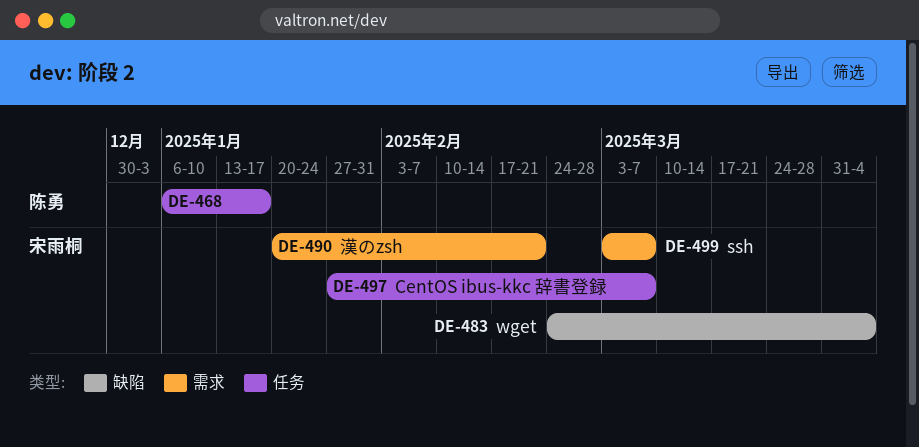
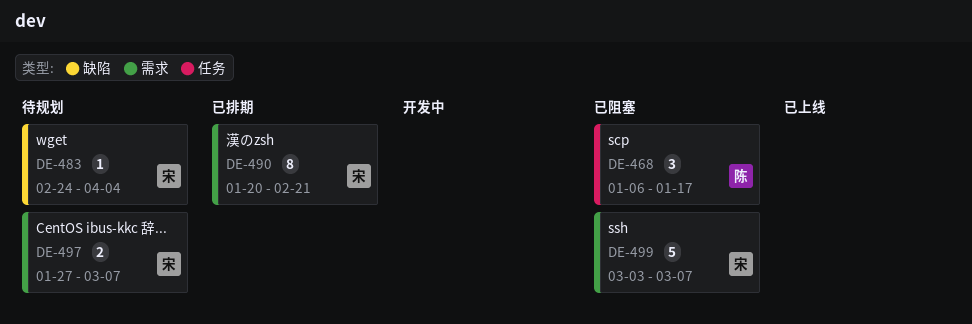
DE-497, label: 任务 -> 需求

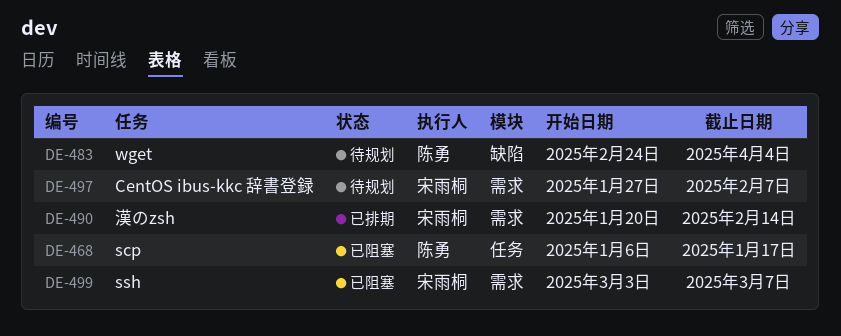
DE-483, owner: 宋雨桐 -> 陈勇
DE-490, due: Feb 21 -> Feb 14
DE-497, due: Mar 7 -> Feb 7

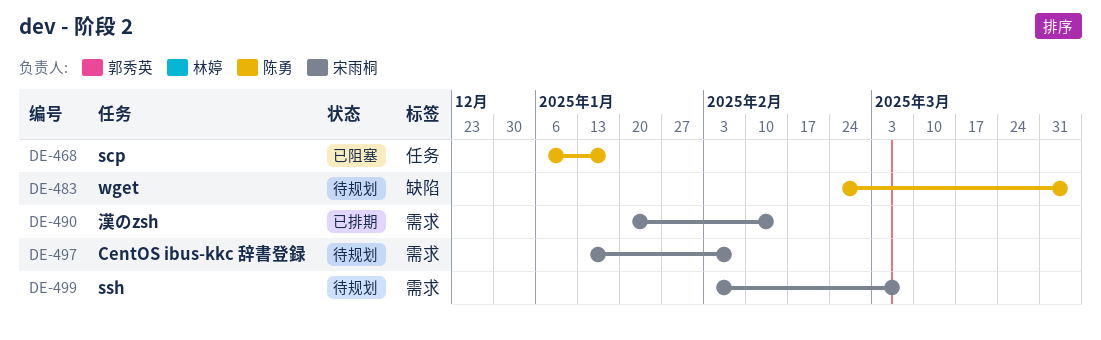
DE-497, start: Jan 27 -> Jan 13
DE-499, status: 已阻塞 -> 待规划
DE-499, start: Mar 3 -> Feb 3

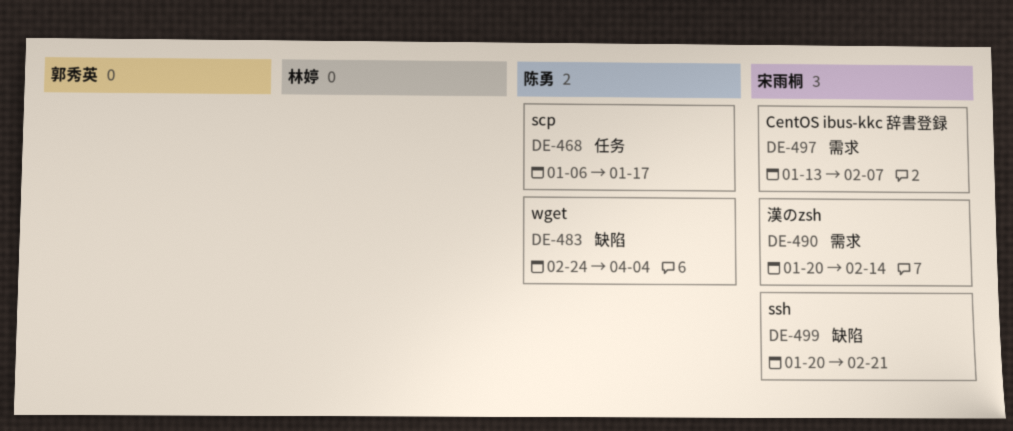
DE-499, label: 需求 -> 缺陷
DE-499, start: Feb 3 -> Jan 20
DE-499, due: Mar 7 -> Feb 21

